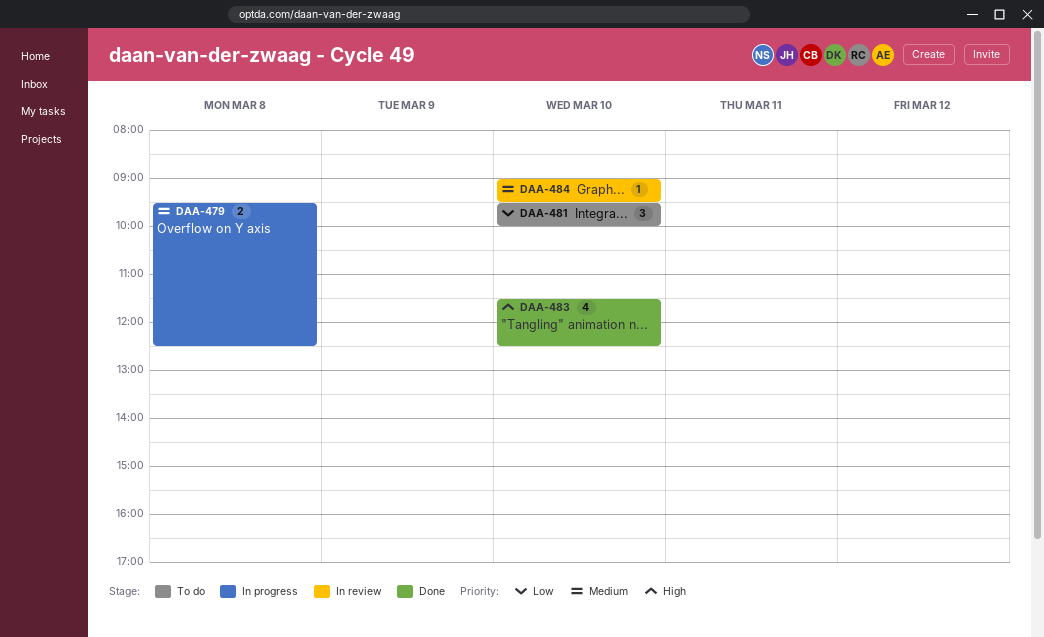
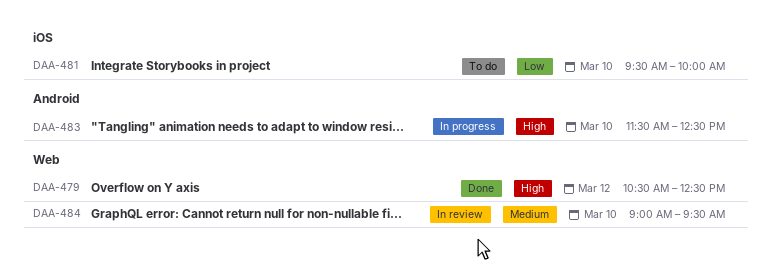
DAA-479, status: In progress -> Done
DAA-479, priority: Medium -> High
DAA-479, day: Mar 8 -> Mar 12
DAA-479, begins: 09:30 -> 10:30
DAA-483, status: Done -> In progress

